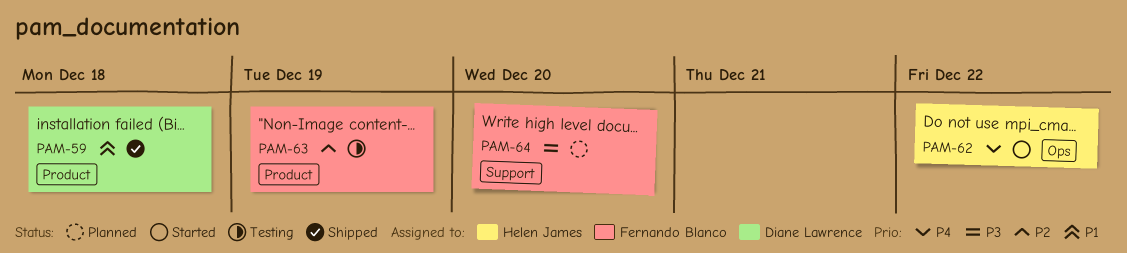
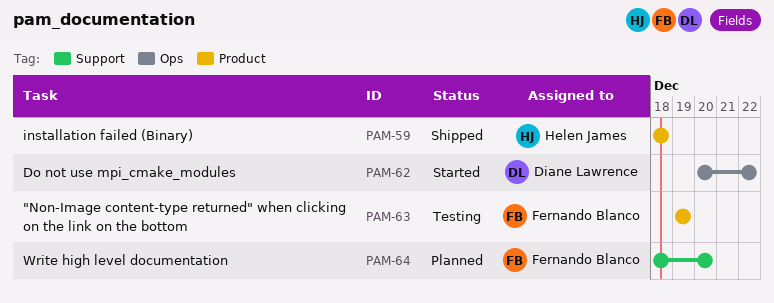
PAM-59, owner: Diane Lawrence -> Helen James
PAM-62, owner: Helen James -> Diane Lawrence

